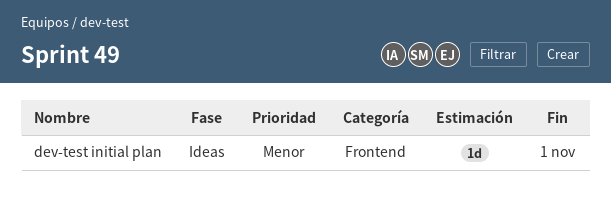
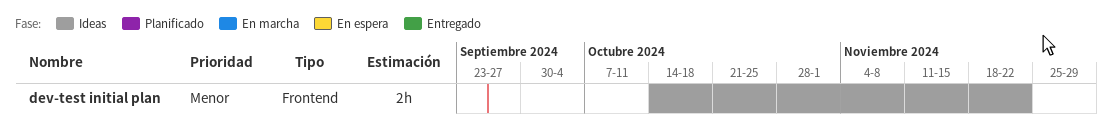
dev-test initial plan, estimate: 1d -> 2h
dev-test initial plan, due: Nov 1 -> Nov 22

